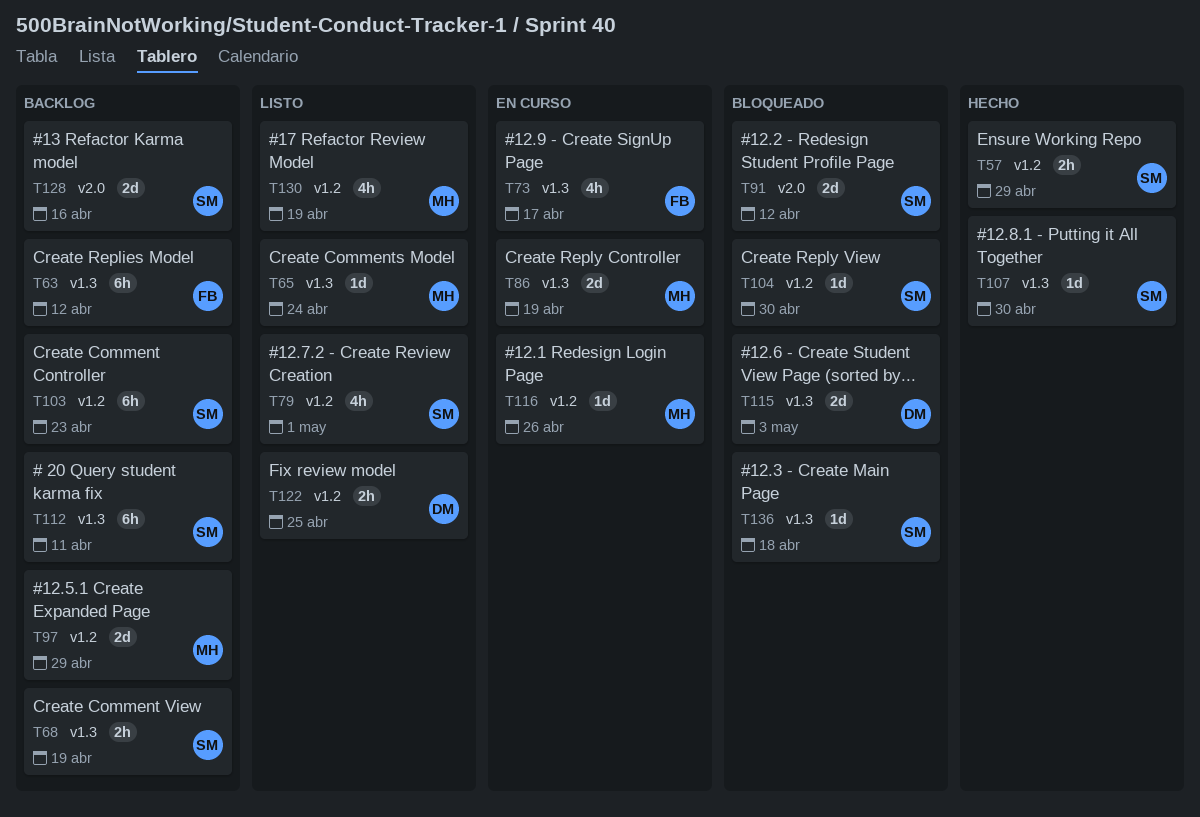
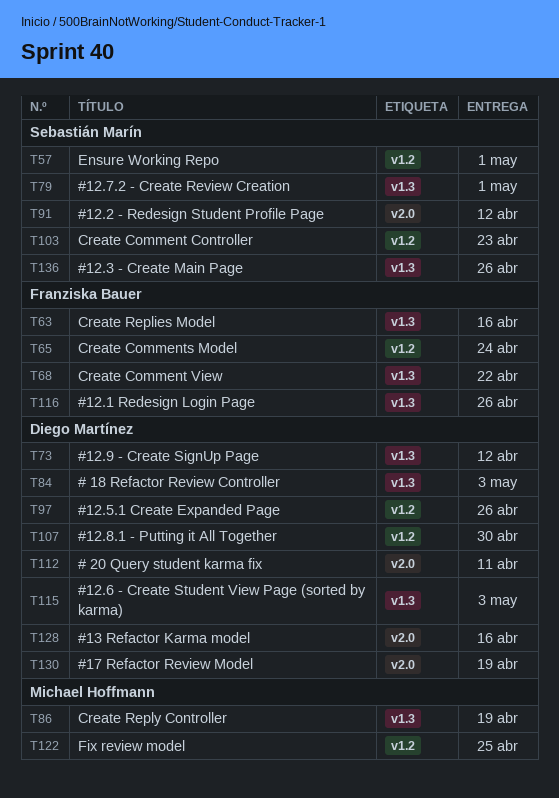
T57, due: Apr 29 -> May 1
T63, due: Apr 12 -> Apr 16
T65, owner: Michael Hoffmann -> Franziska Bauer
T65, label: v1.3 -> v1.2
T68, owner: Sebastián Marín -> Franziska Bauer
T68, due: Apr 19 -> Apr 22
T73, owner: Franziska Bauer -> Diego Martínez
T73, due: Apr 17 -> Apr 12
T79, label: v1.2 -> v1.3
T84: none -> present
T97, owner: Michael Hoffmann -> Diego Martínez
T97, due: Apr 29 -> Apr 26
T104: present -> none
T107, owner: Sebastián Marín -> Diego Martínez
T107, label: v1.3 -> v1.2
T112, owner: Sebastián Marín -> Diego Martínez
T112, label: v1.3 -> v2.0
T116, owner: Michael Hoffmann -> Franziska Bauer
T116, label: v1.2 -> v1.3
T122, owner: Diego Martínez -> Michael Hoffmann
T128, owner: Sebastián Marín -> Diego Martínez
T130, owner: Michael Hoffmann -> Diego Martínez
T130, label: v1.2 -> v2.0
T136, due: Apr 18 -> Apr 26

